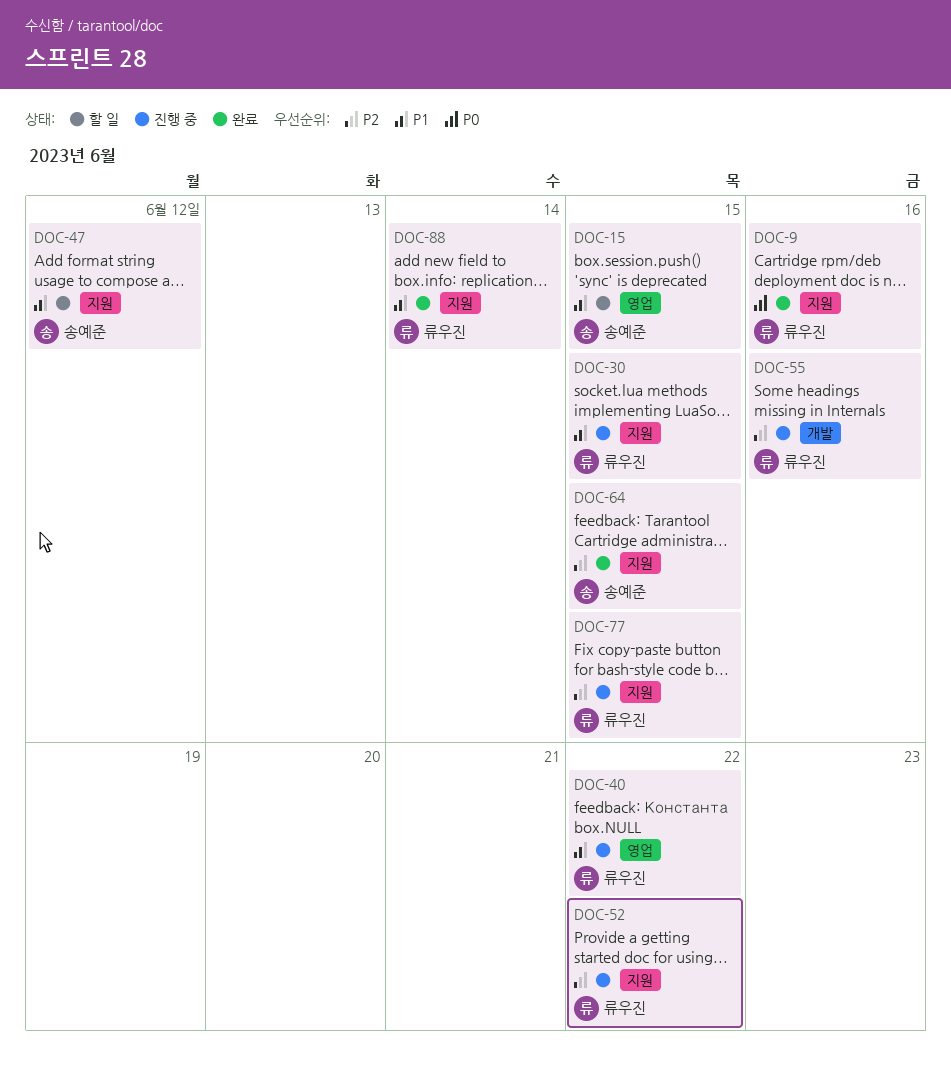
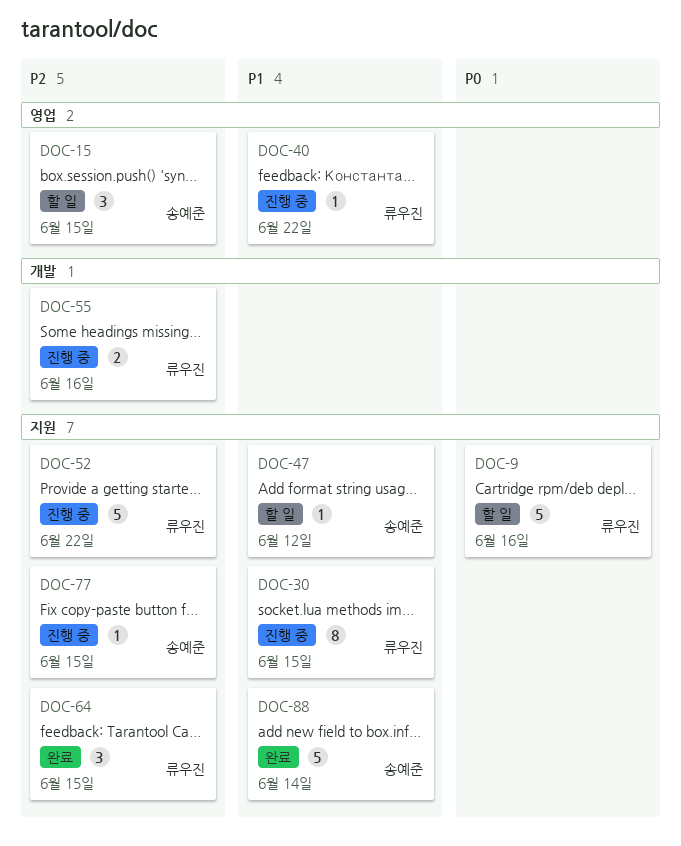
DOC-9, status: 완료 -> 할 일
DOC-15, priority: P1 -> P2
DOC-64, owner: 송예준 -> 류우진
DOC-77, owner: 류우진 -> 송예준
DOC-88, owner: 류우진 -> 송예준

